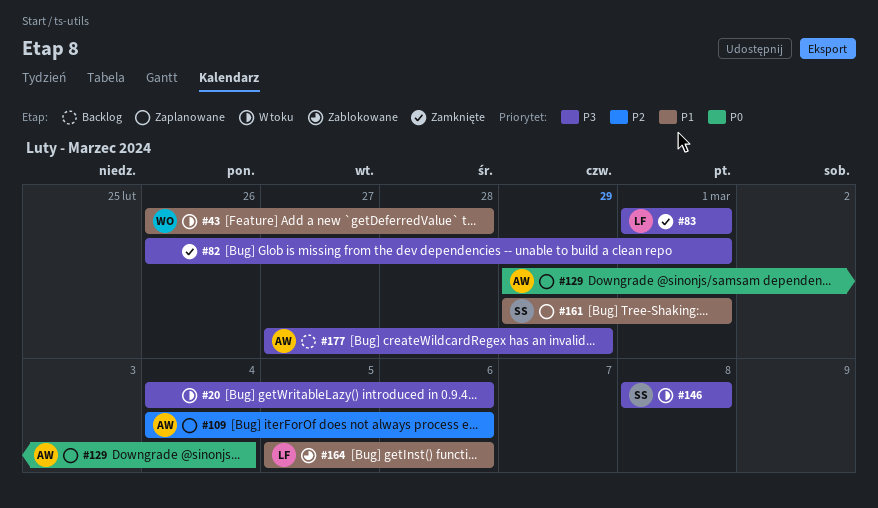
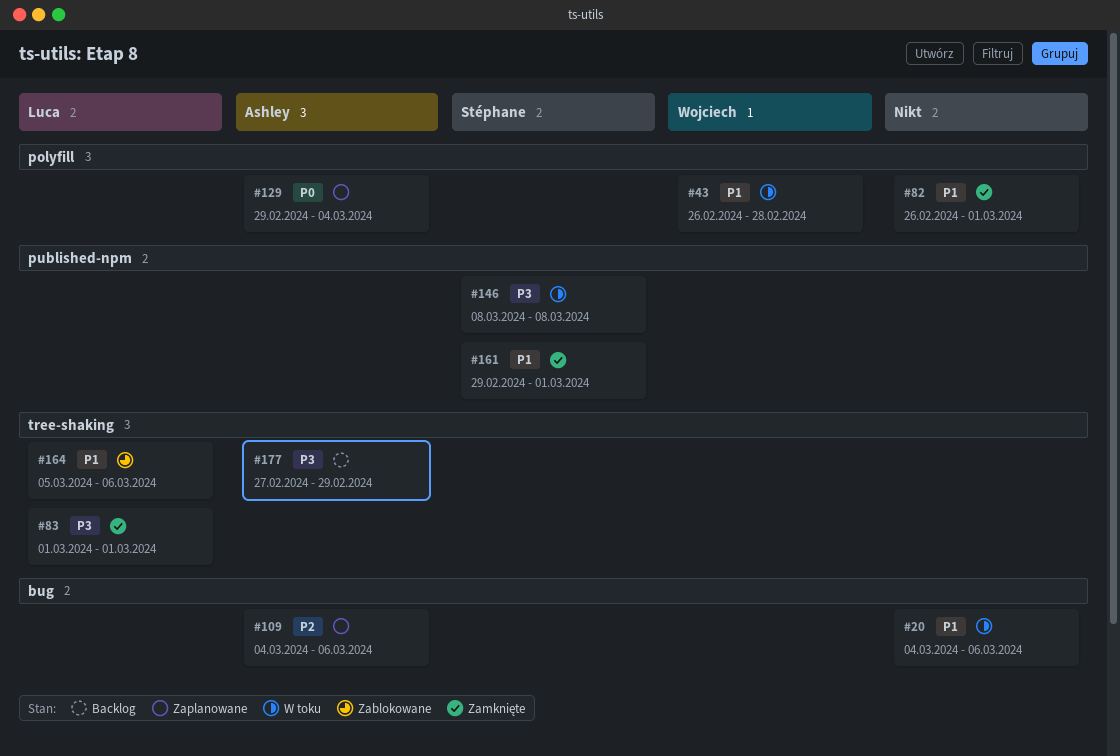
#20, priority: P3 -> P1
#82, priority: P3 -> P1
#161, status: Zaplanowane -> Zamknięte

